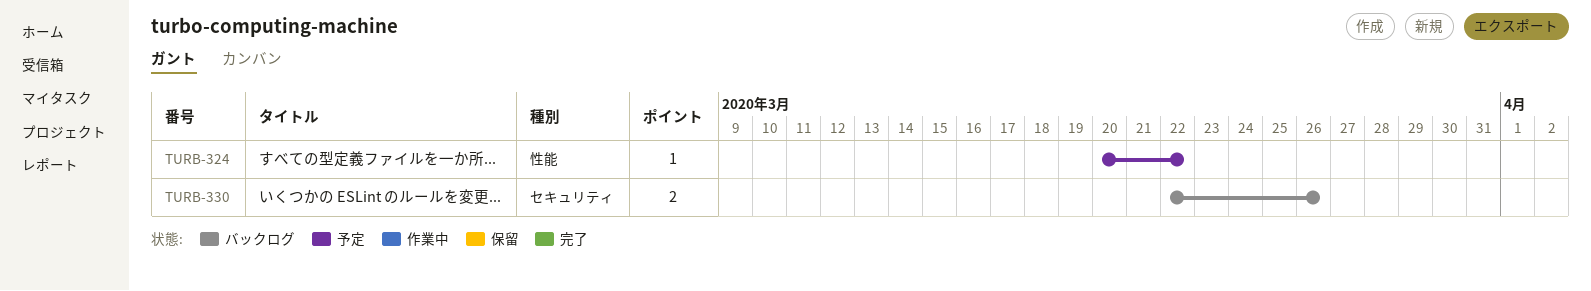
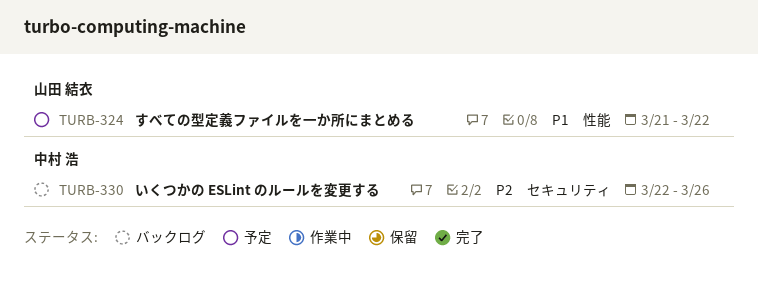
TURB-324, start: Mar 20 -> Mar 21

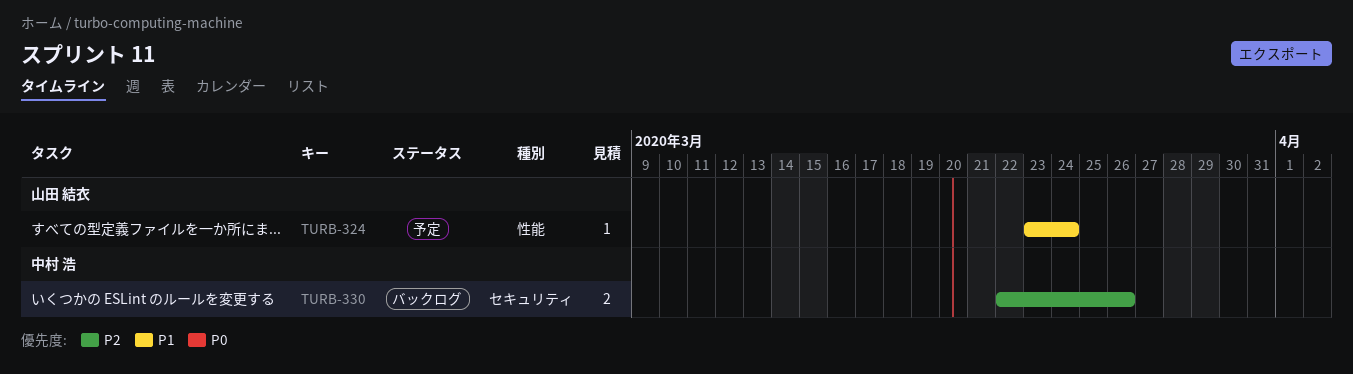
TURB-324, start: Mar 21 -> Mar 23
TURB-324, due: Mar 22 -> Mar 24

